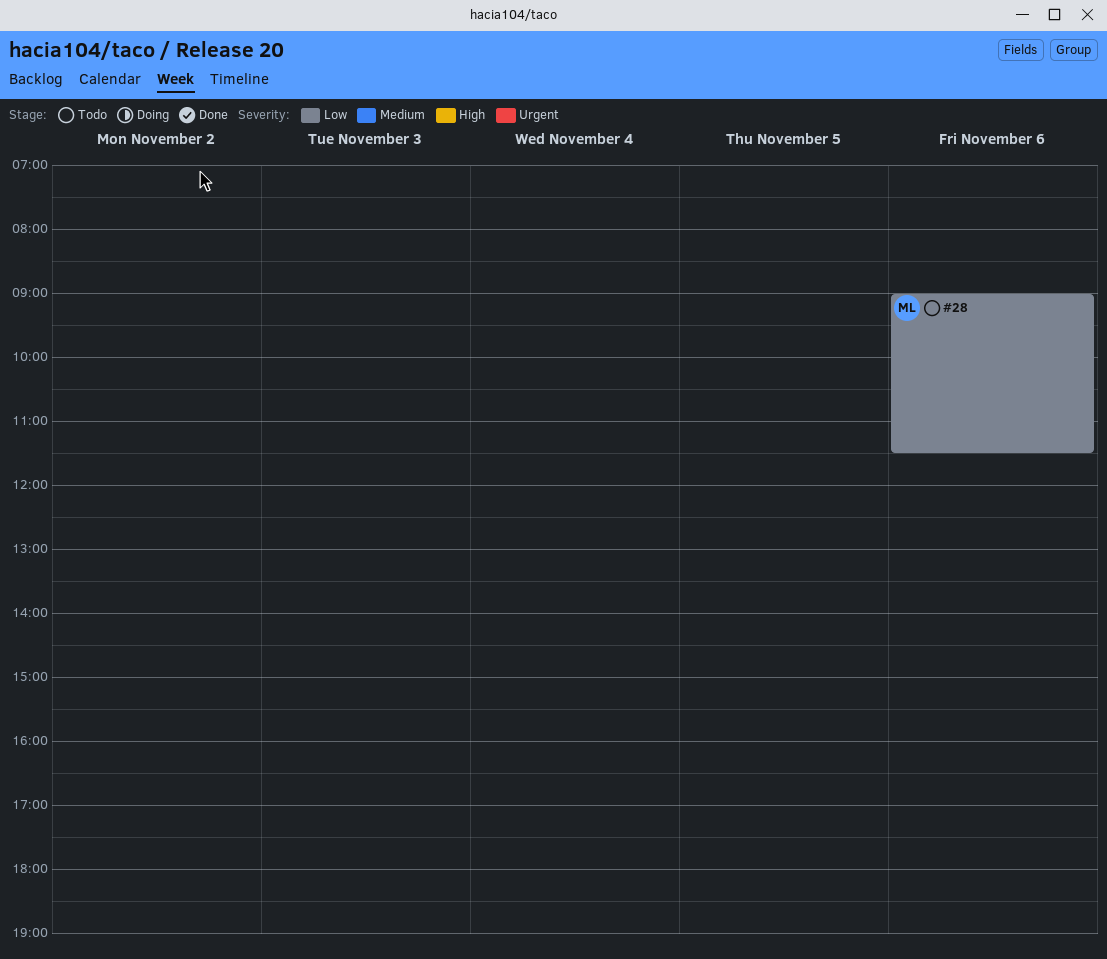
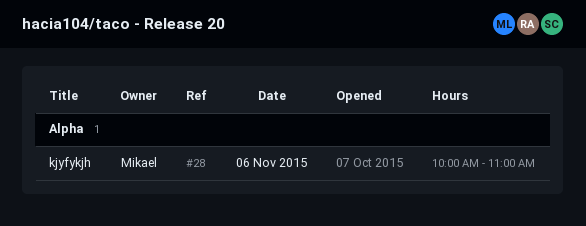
#28, begins: 09:00 -> 10:00
#28, ends: 11:30 -> 11:00

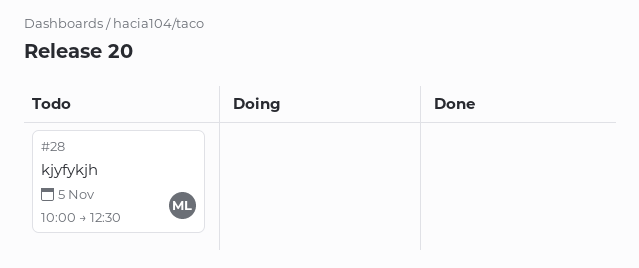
#28, day: Nov 6 -> Nov 5
#28, ends: 11:00 -> 12:30

